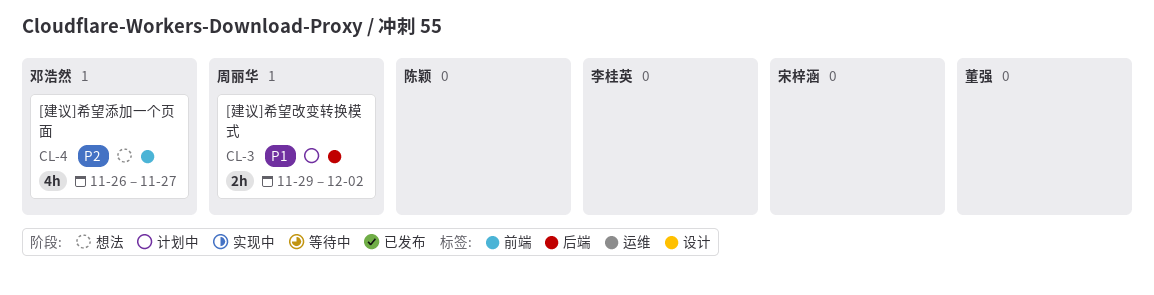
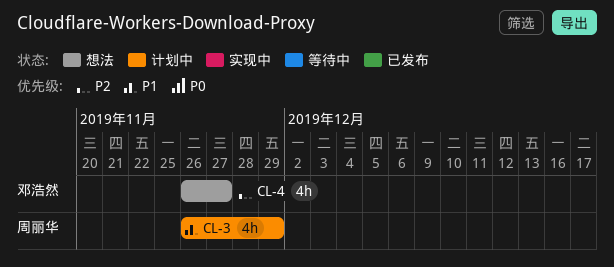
CL-3, estimate: 2h -> 4h
CL-3, start: Nov 29 -> Nov 26
CL-3, due: Dec 2 -> Nov 29

